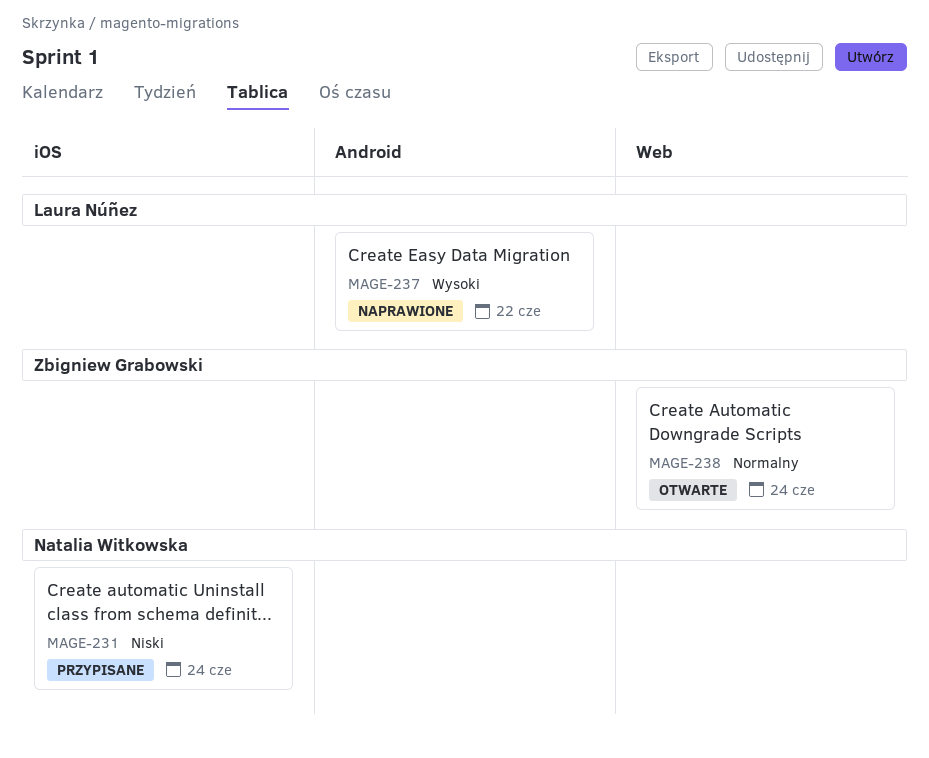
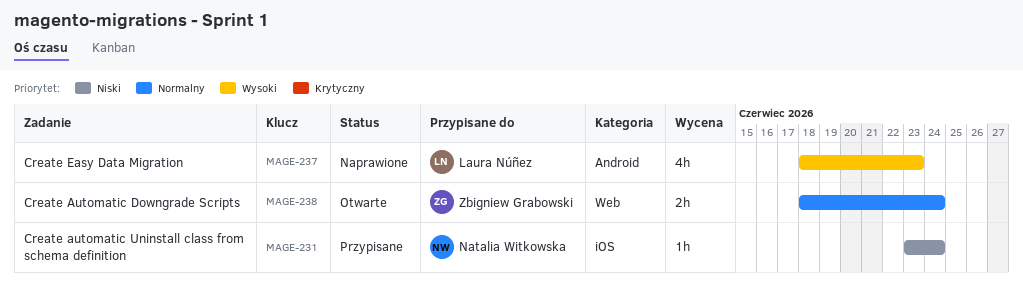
MAGE-237, due: Jun 22 -> Jun 23

